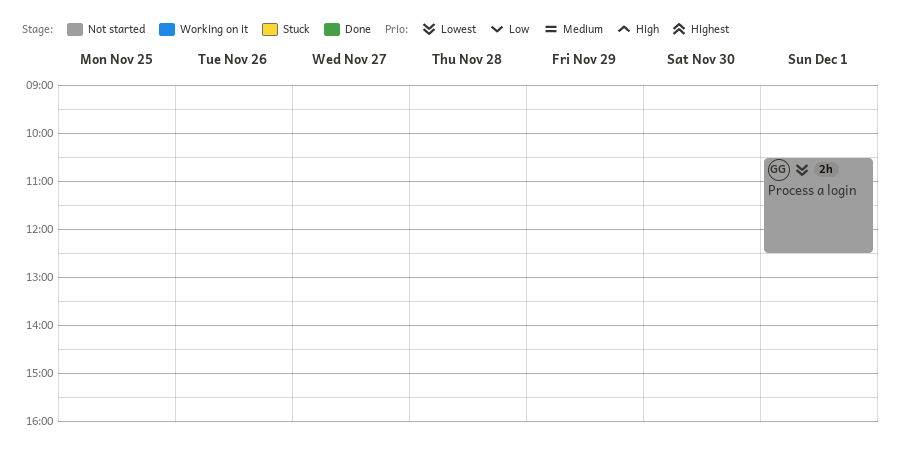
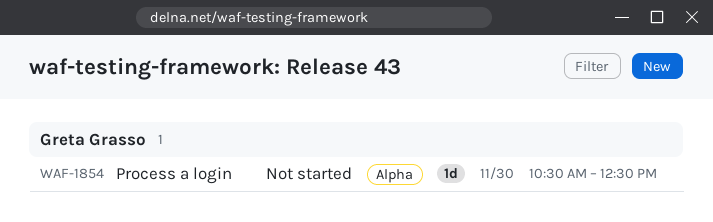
Process a login, estimate: 2h -> 1d
Process a login, day: Dec 1 -> Nov 30

